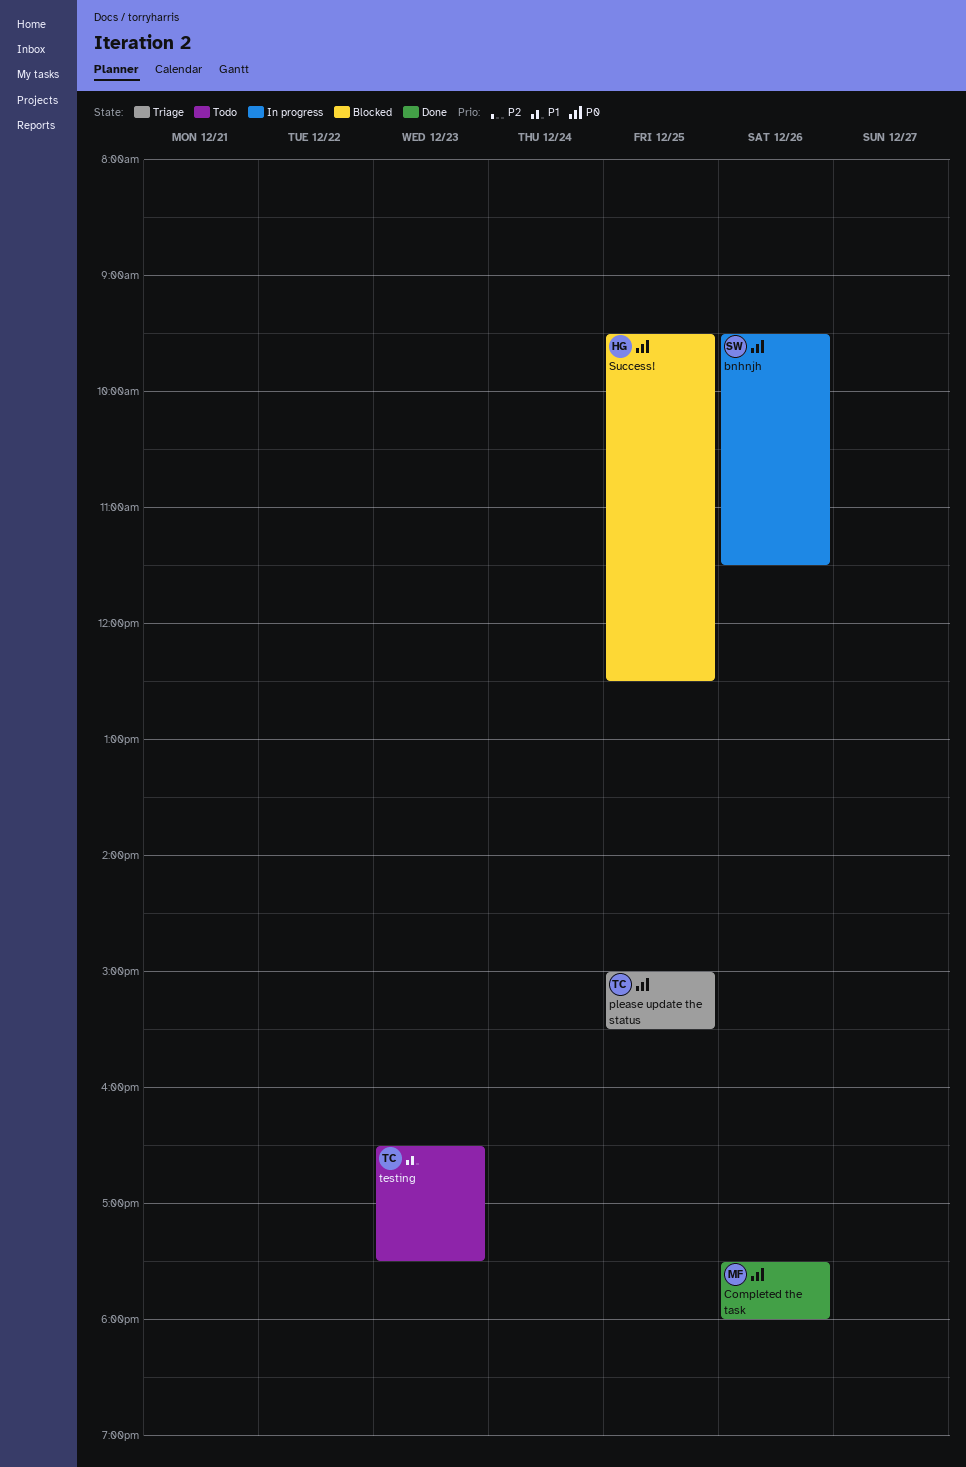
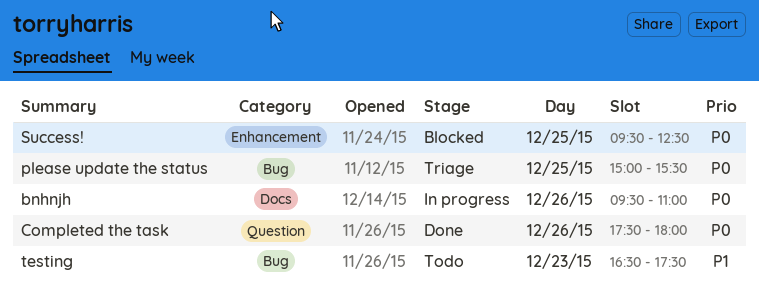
bnhnjh, ends: 11:30 -> 11:00

